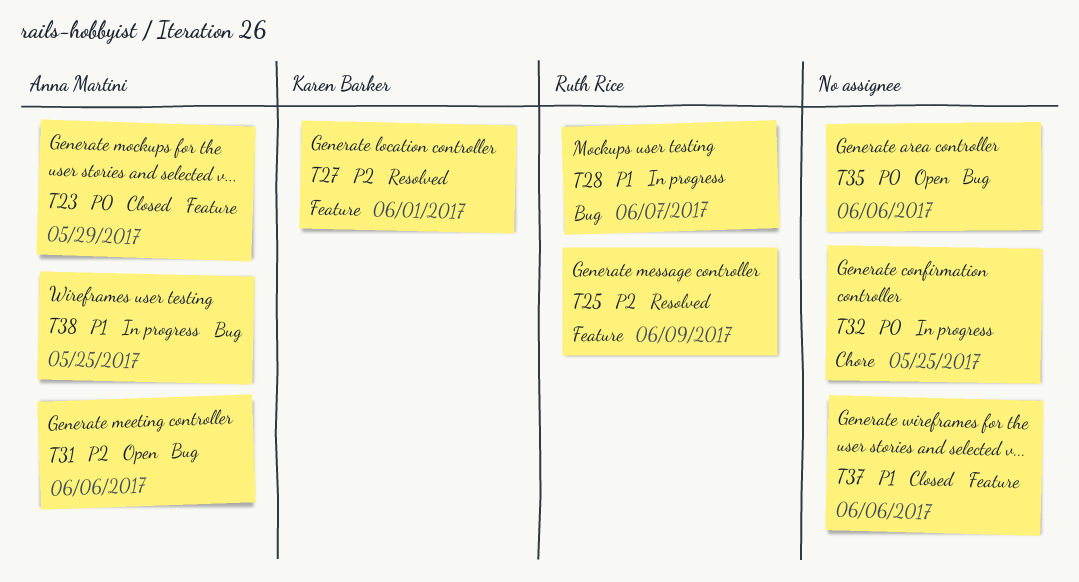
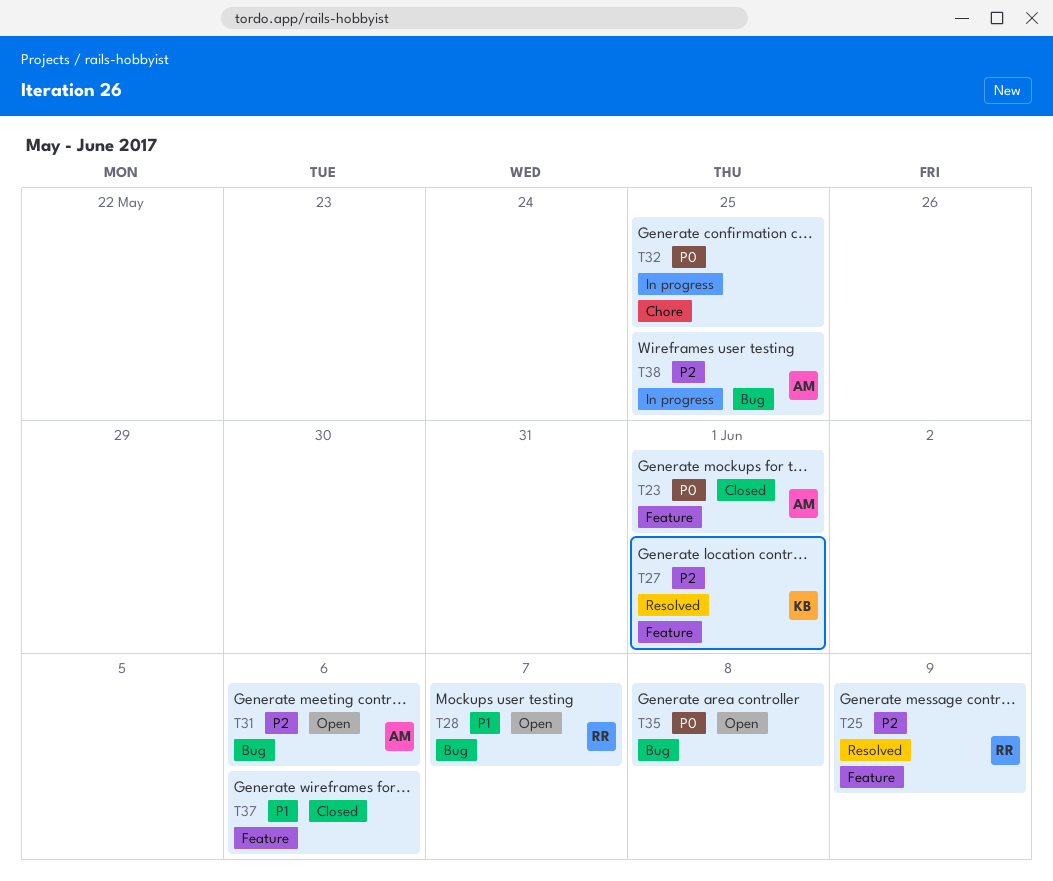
T23, due: May 29 -> Jun 1
T28, status: In progress -> Open
T35, due: Jun 6 -> Jun 8
T38, priority: P1 -> P2

